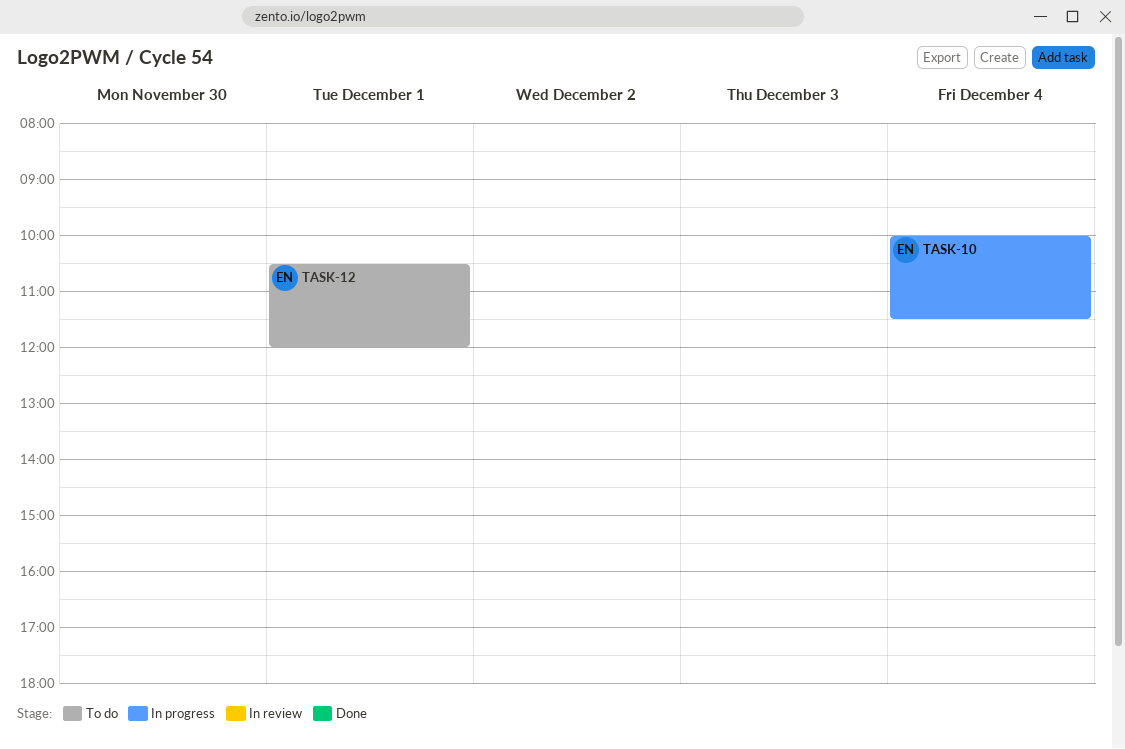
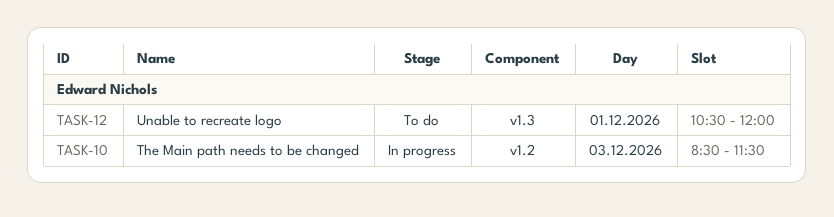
TASK-10, day: Dec 4 -> Dec 3
TASK-10, begins: 10:00 -> 08:30

